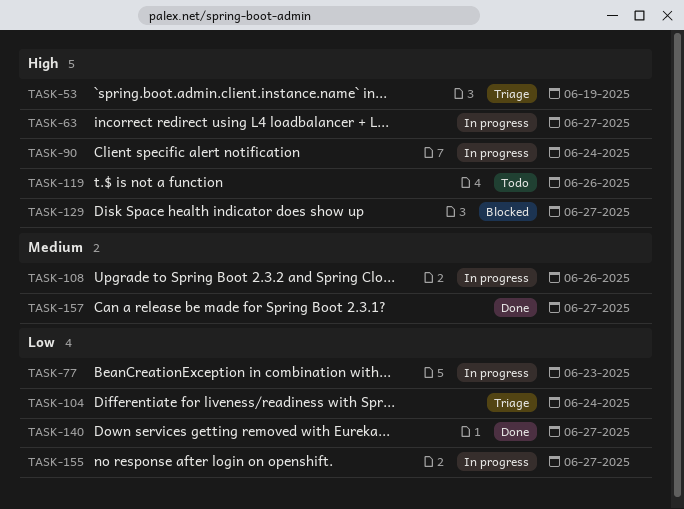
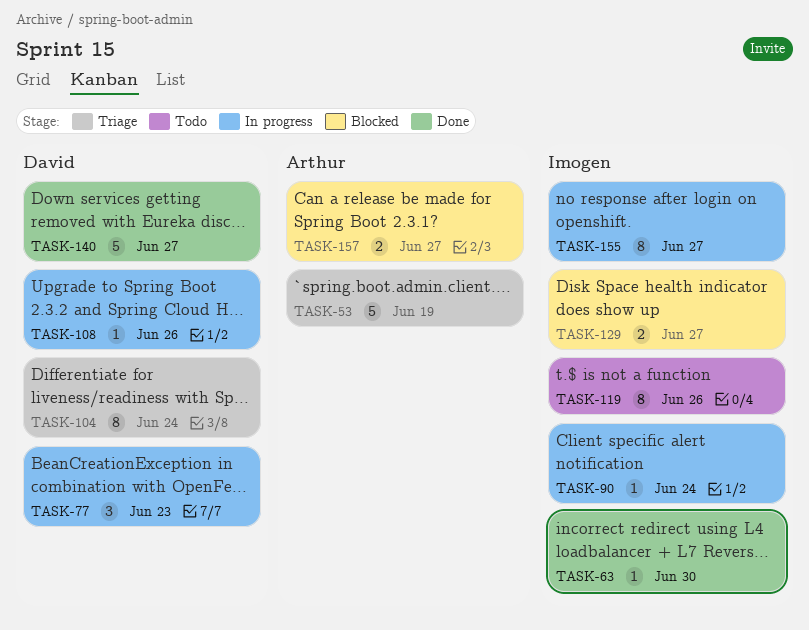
TASK-63, status: In progress -> Done
TASK-63, due: Jun 27 -> Jun 30
TASK-157, status: Done -> Blocked

